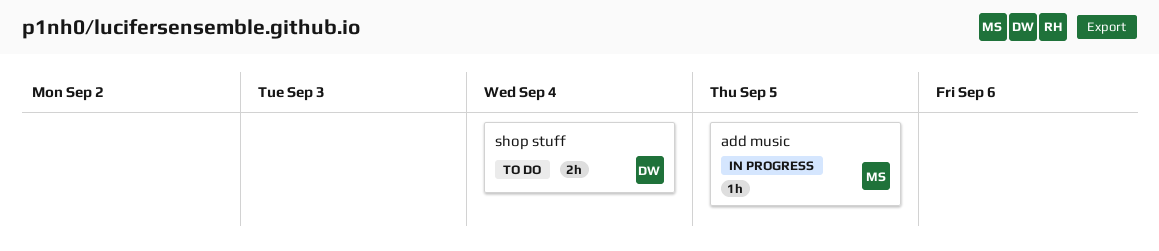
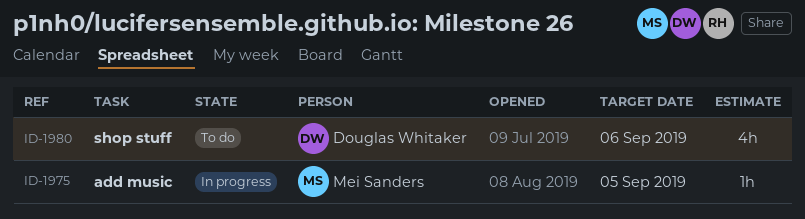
shop stuff, estimate: 2h -> 4h
shop stuff, due: Sep 4 -> Sep 6

